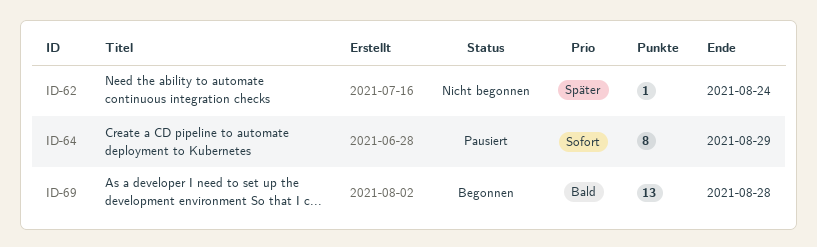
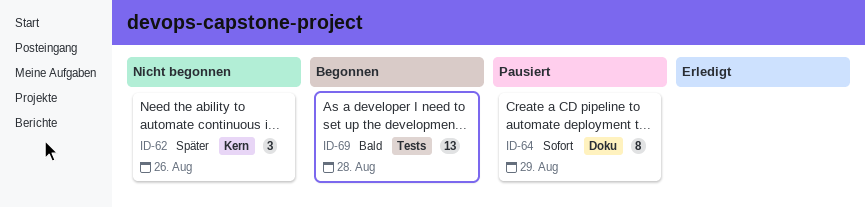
ID-62, estimate: 1 -> 3
ID-62, due: Aug 24 -> Aug 26

